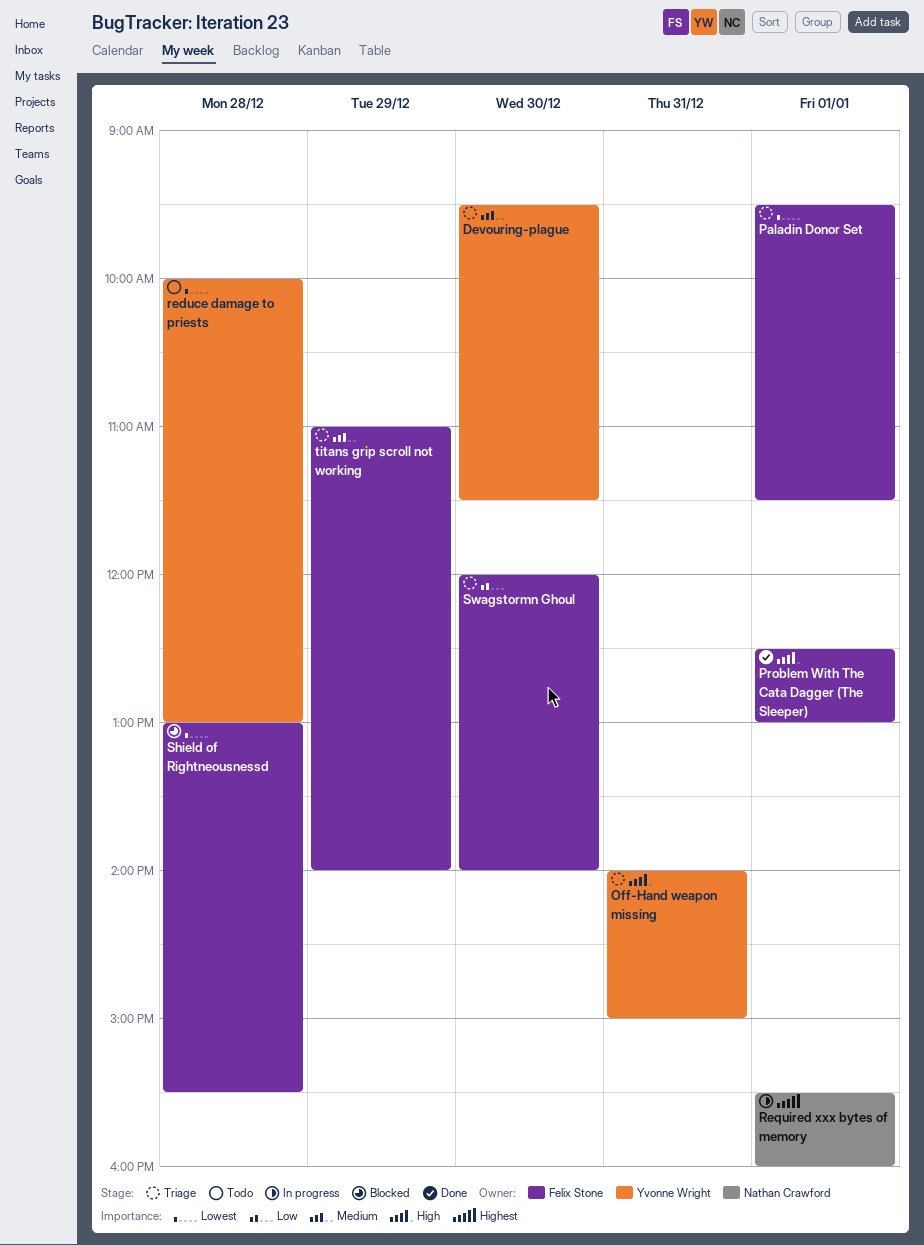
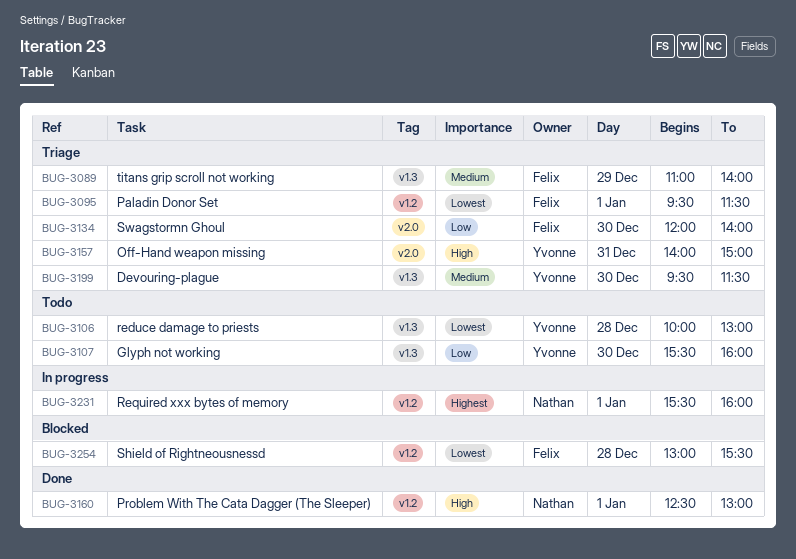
Glyph not working: none -> present
Problem With The Cata Dagger (The Sleeper), owner: Felix Stone -> Nathan Crawford

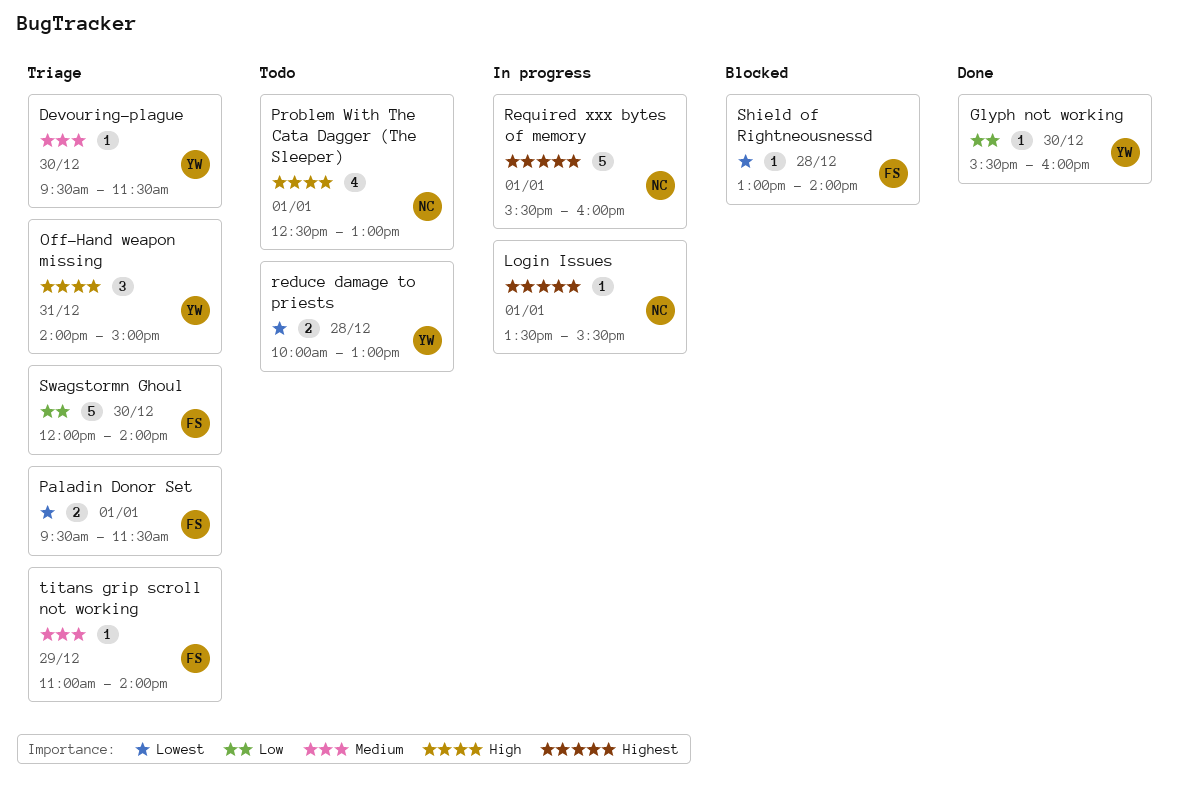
Glyph not working, status: Todo -> Done
Login Issues: none -> present
Problem With The Cata Dagger (The Sleeper), status: Done -> Todo
Shield of Rightneousnessd, ends: 15:30 -> 14:00

